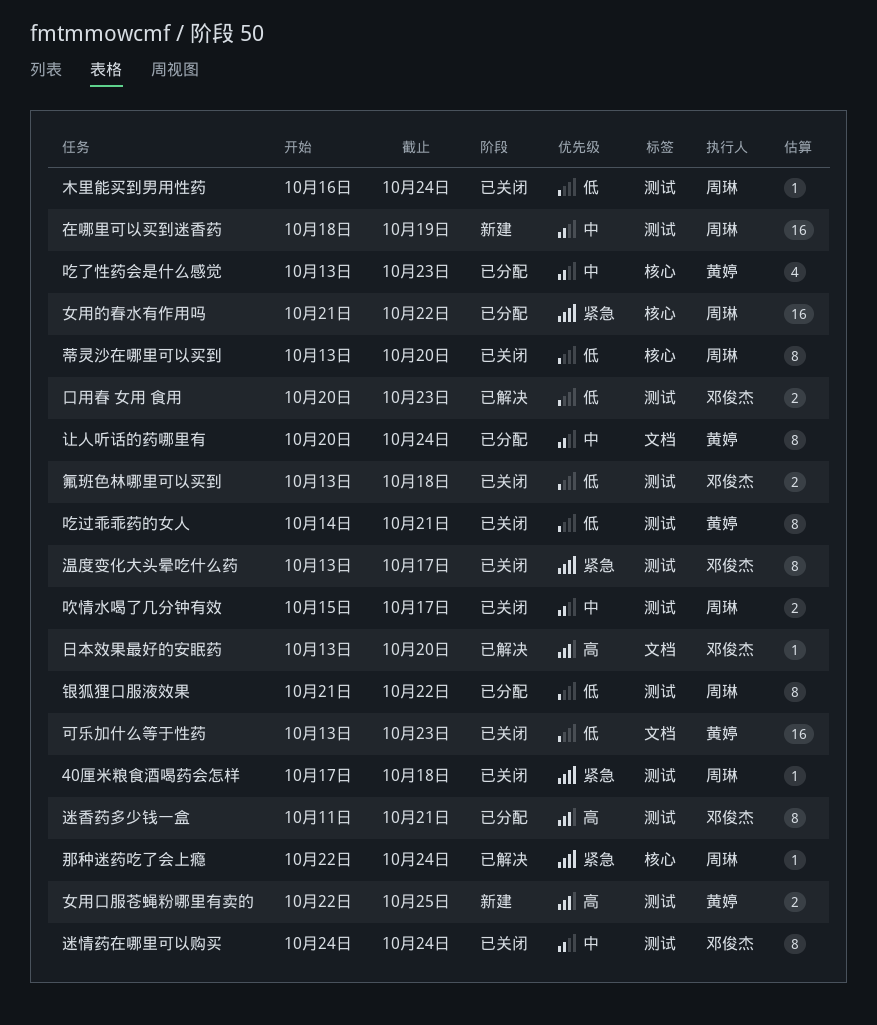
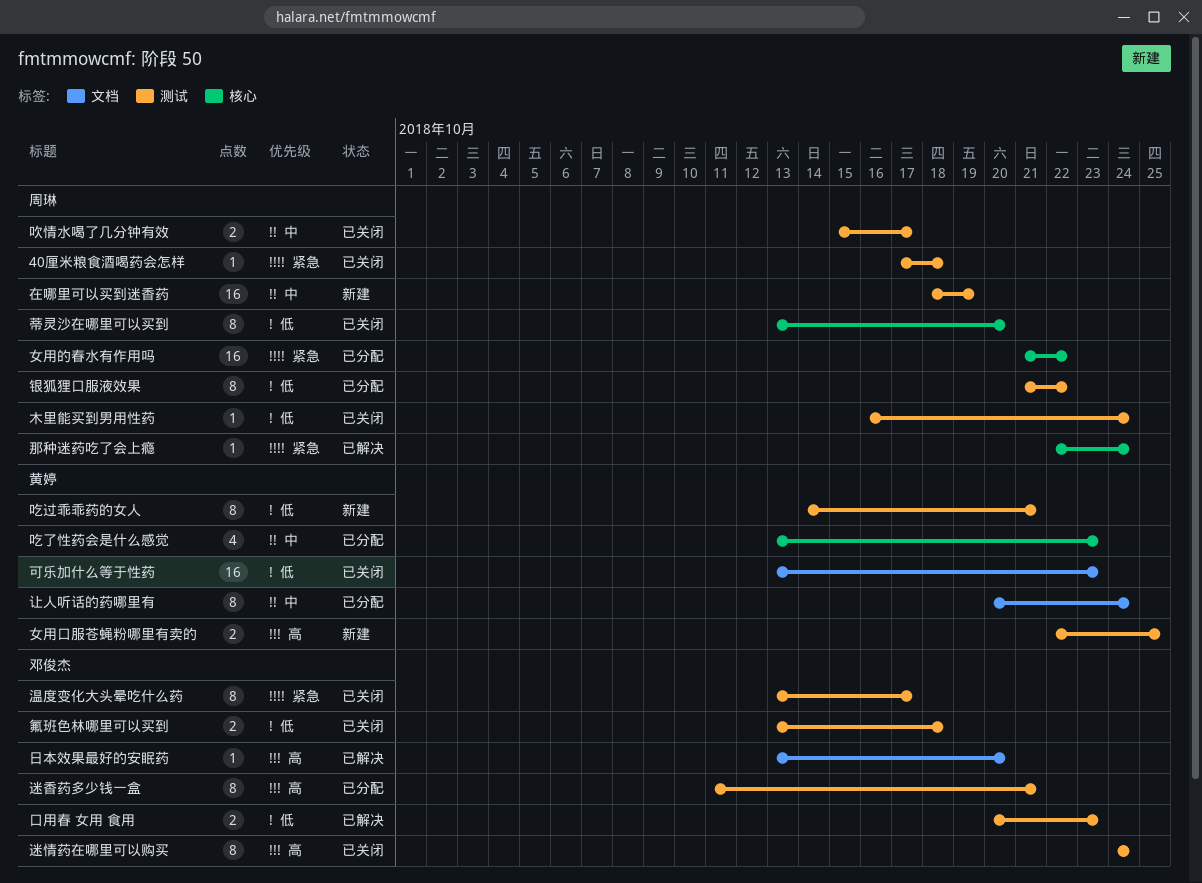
吃过乖乖药的女人, status: 已关闭 -> 新建
迷情药在哪里可以购买, priority: 中 -> 高

